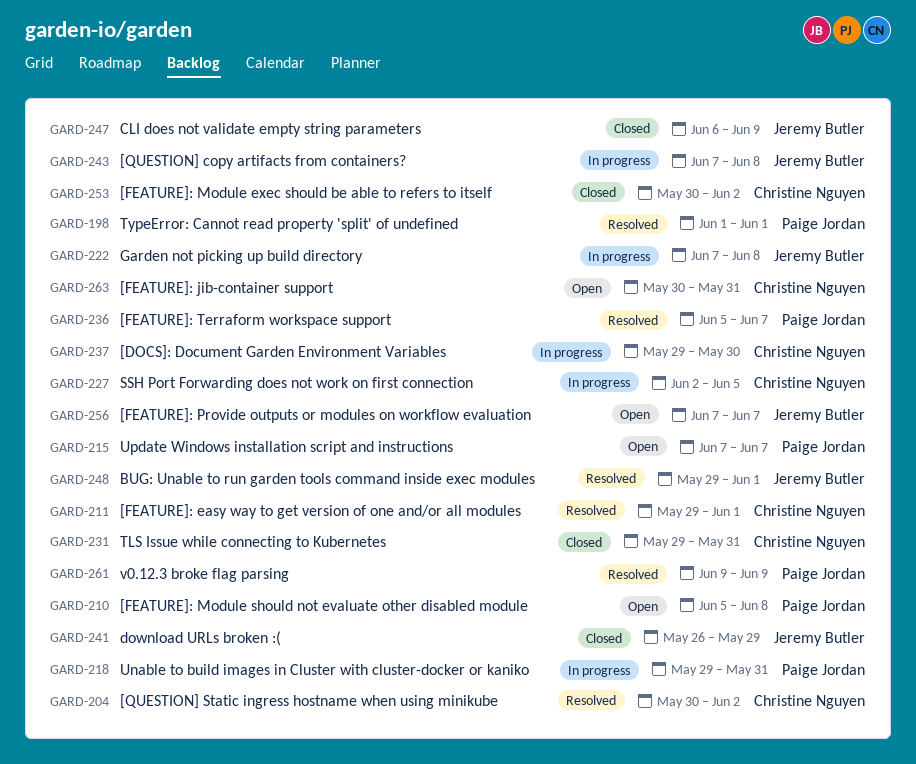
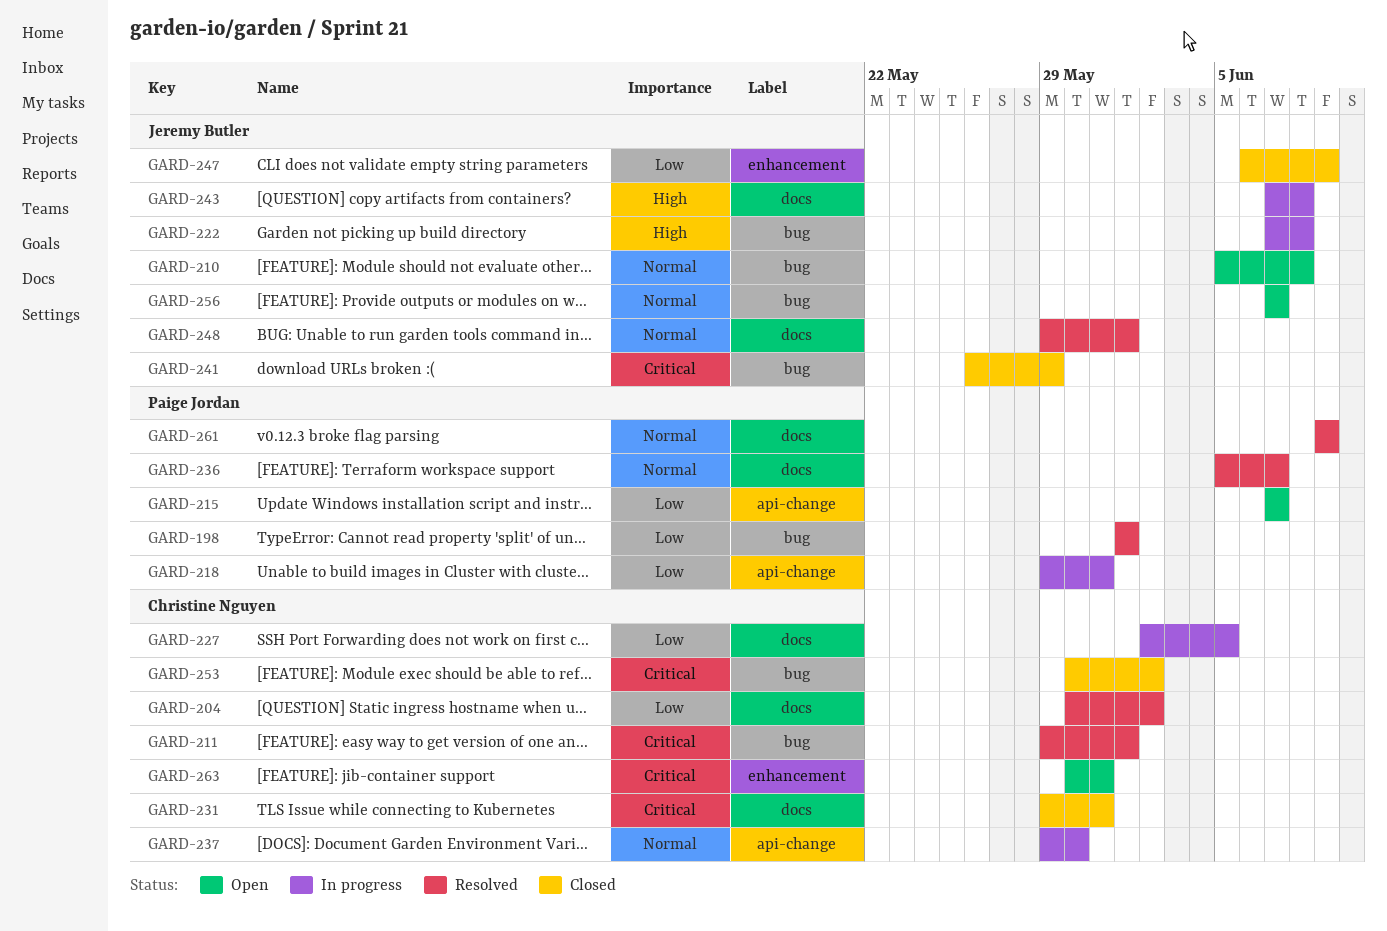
GARD-210, owner: Paige Jordan -> Jeremy Butler

